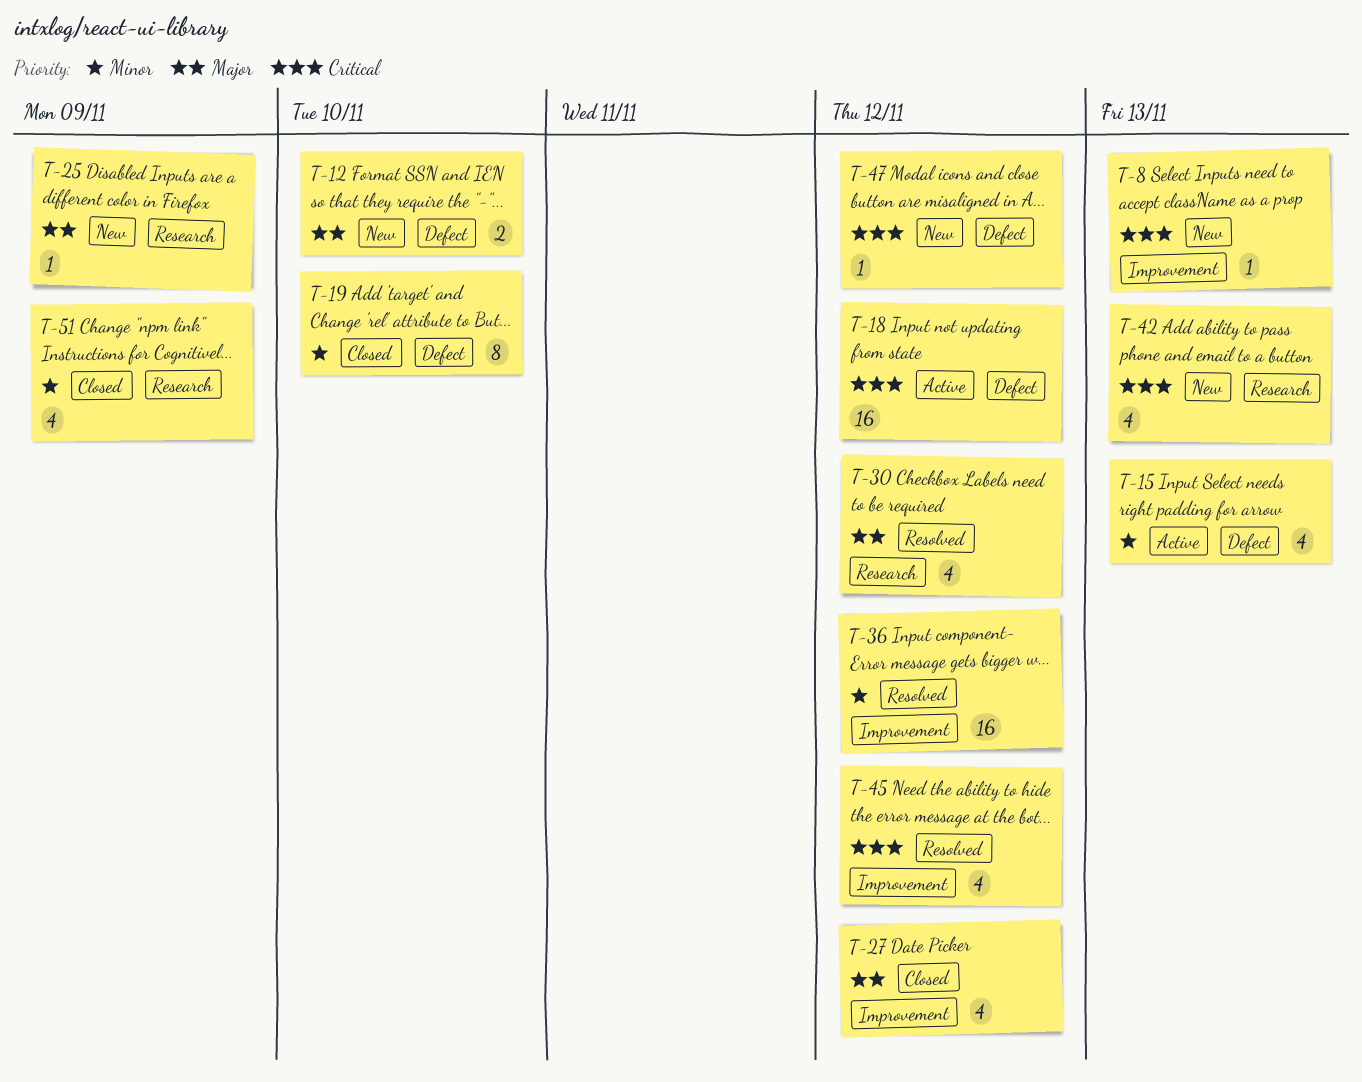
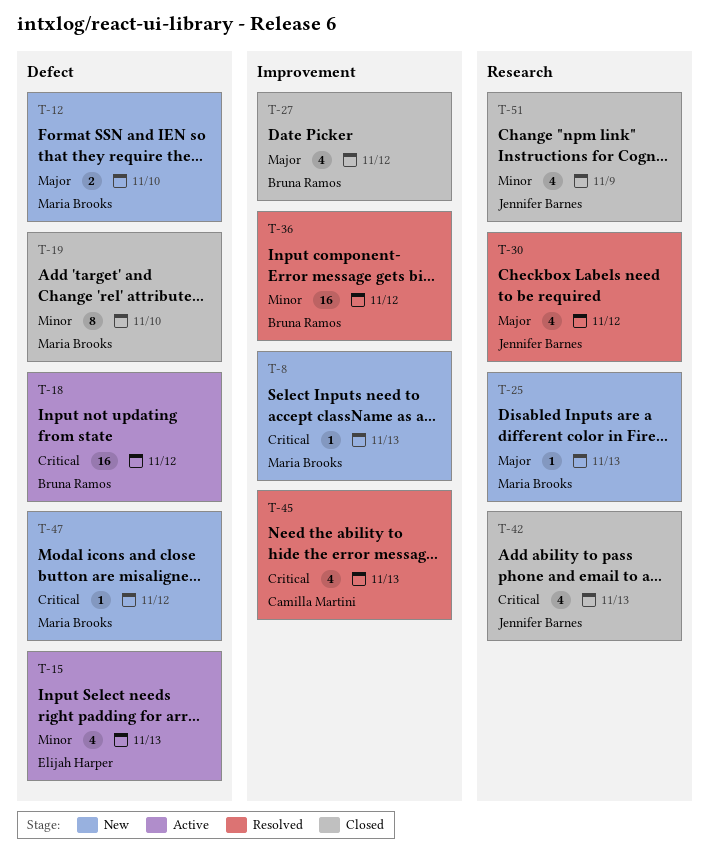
T-25, due: Nov 9 -> Nov 13
T-42, status: New -> Closed
T-45, due: Nov 12 -> Nov 13

